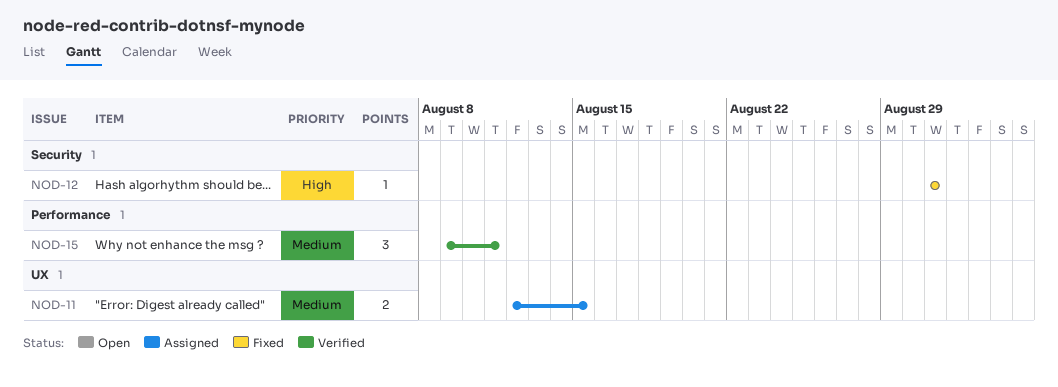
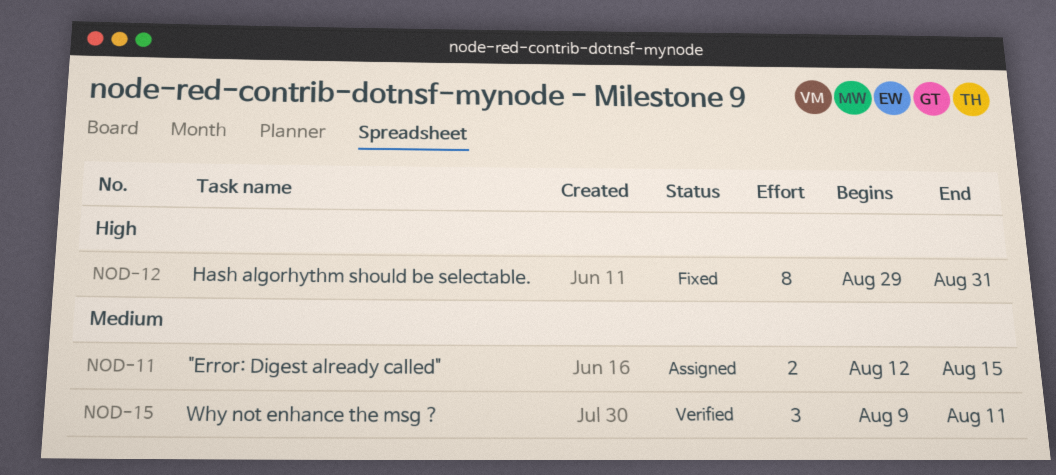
NOD-12, estimate: 1 -> 8
NOD-12, start: Aug 31 -> Aug 29

